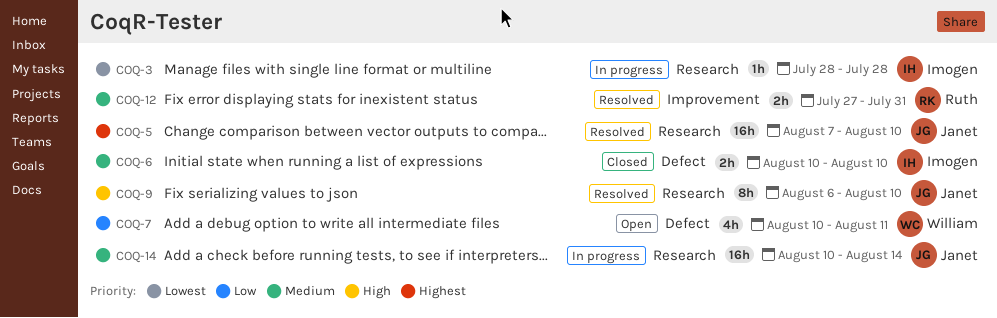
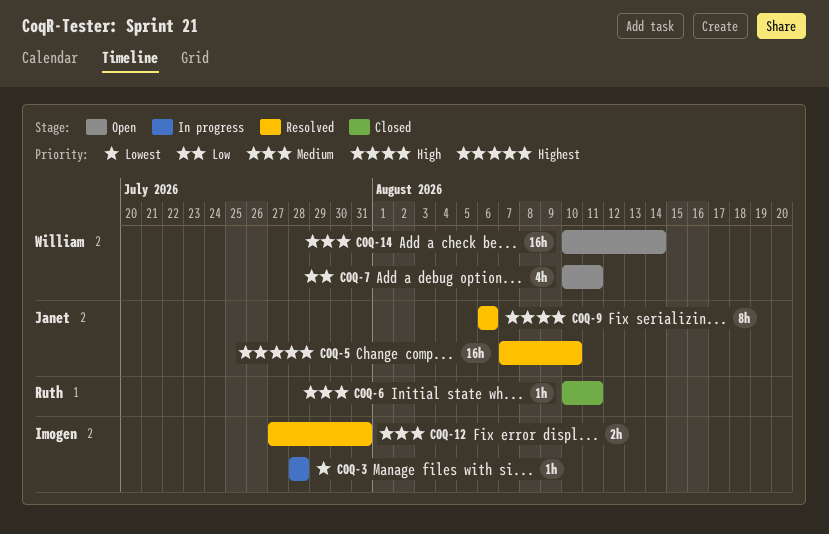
COQ-6, owner: Imogen -> Ruth
COQ-6, estimate: 2h -> 1h
COQ-6, due: Aug 10 -> Aug 11
COQ-9, due: Aug 10 -> Aug 6
COQ-12, owner: Ruth -> Imogen
COQ-14, status: In progress -> Open
COQ-14, owner: Janet -> William

